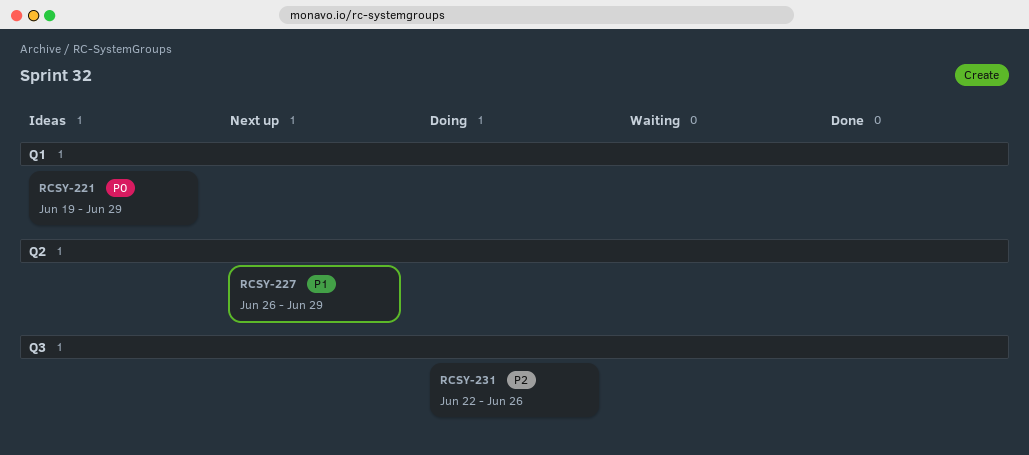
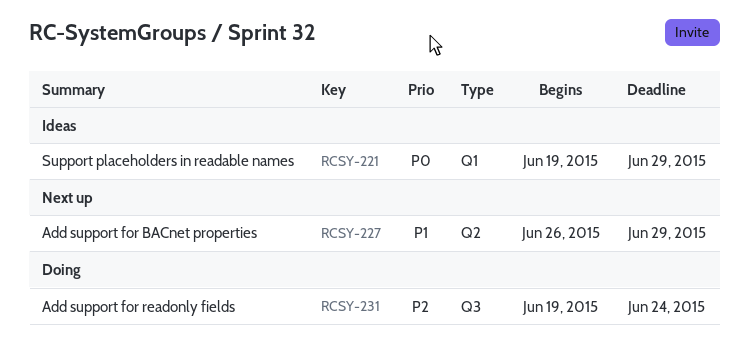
RCSY-231, start: Jun 22 -> Jun 19
RCSY-231, due: Jun 26 -> Jun 24

